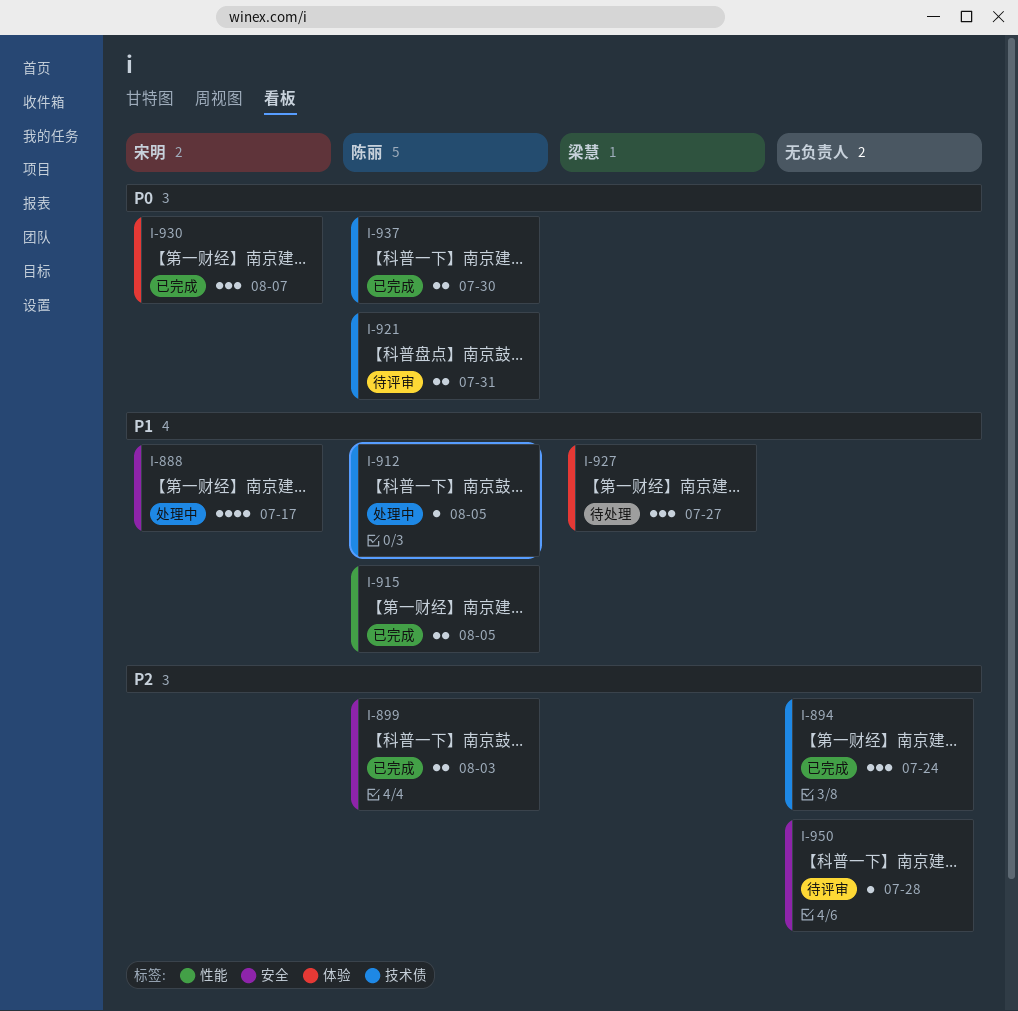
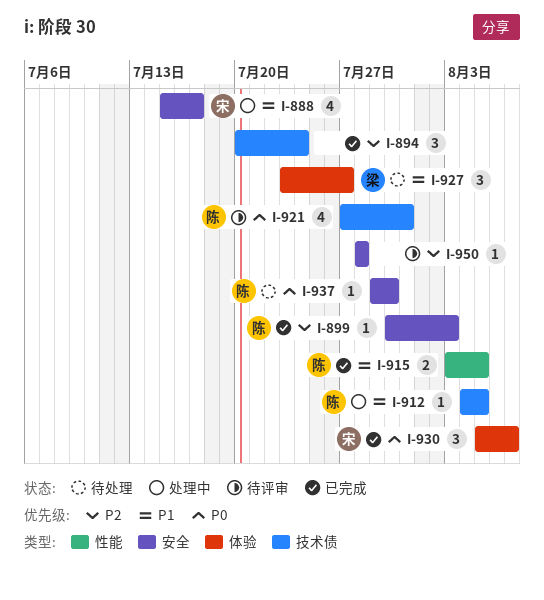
I-899, estimate: 2 -> 1
I-921, estimate: 2 -> 4
I-937, status: 已完成 -> 待处理
I-937, label: 技术债 -> 安全
I-937, estimate: 2 -> 1

